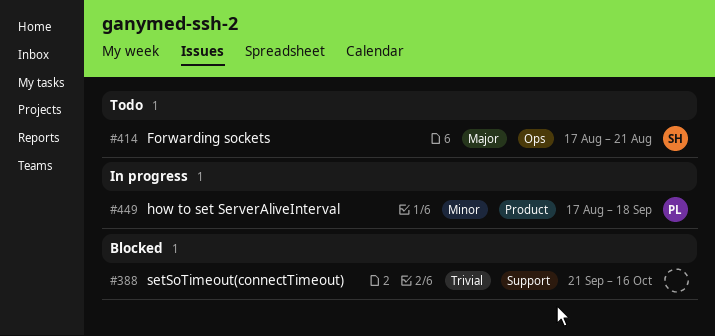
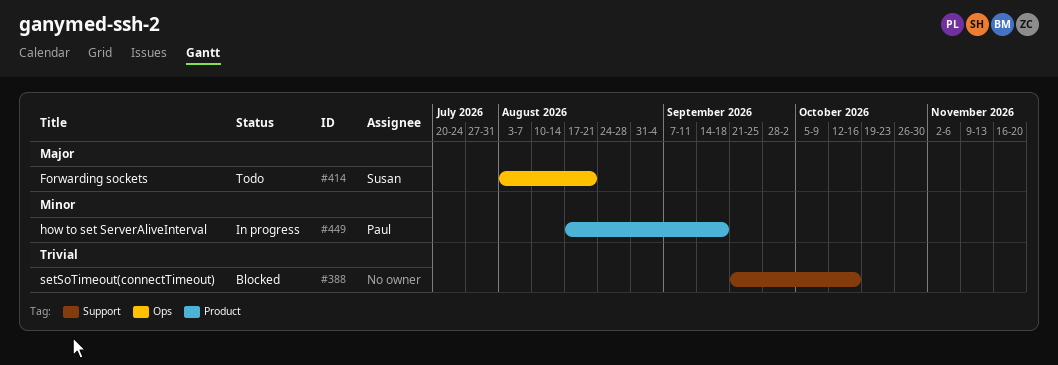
#414, start: Aug 17 -> Aug 3

